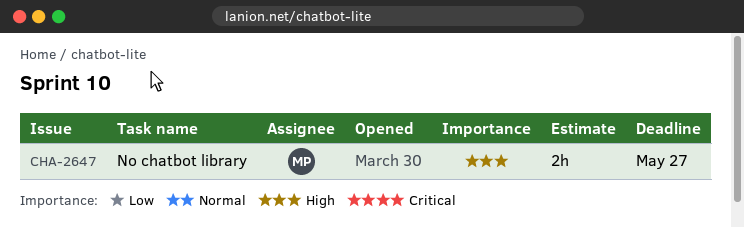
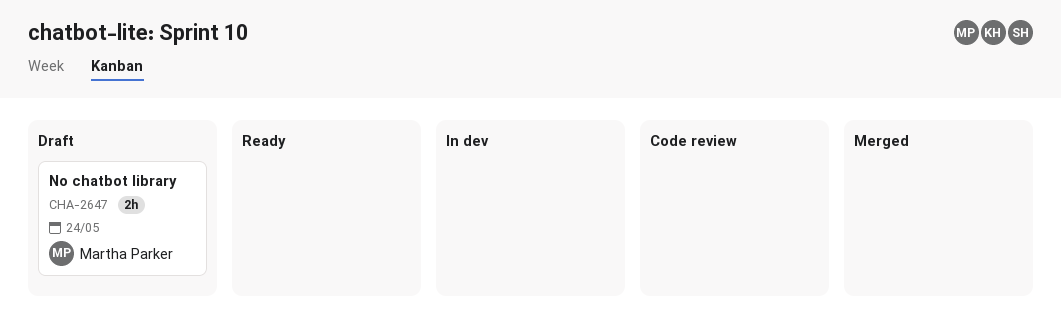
CHA-2647, due: May 27 -> May 24

